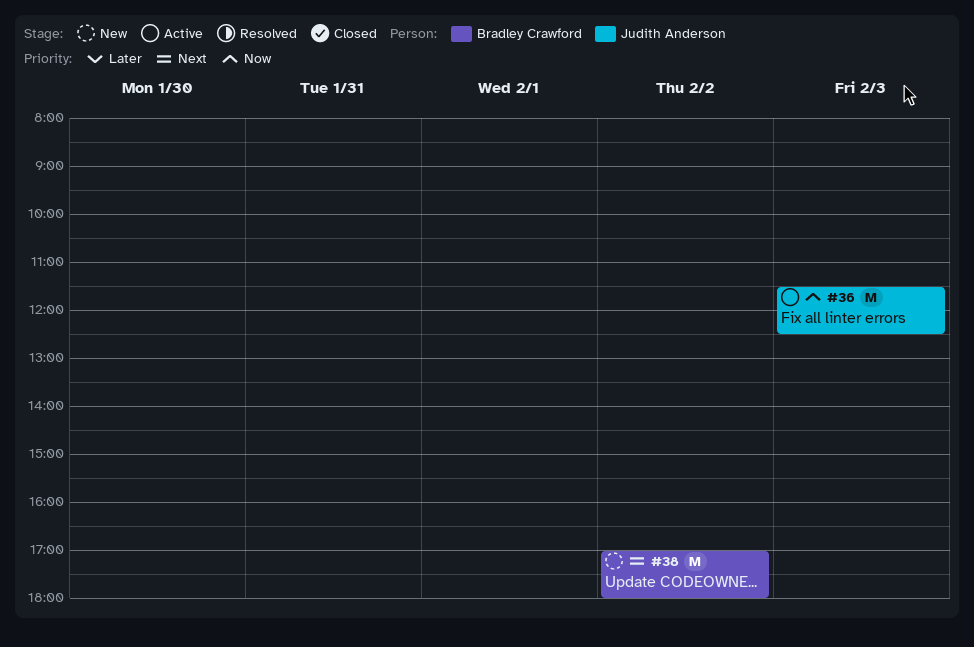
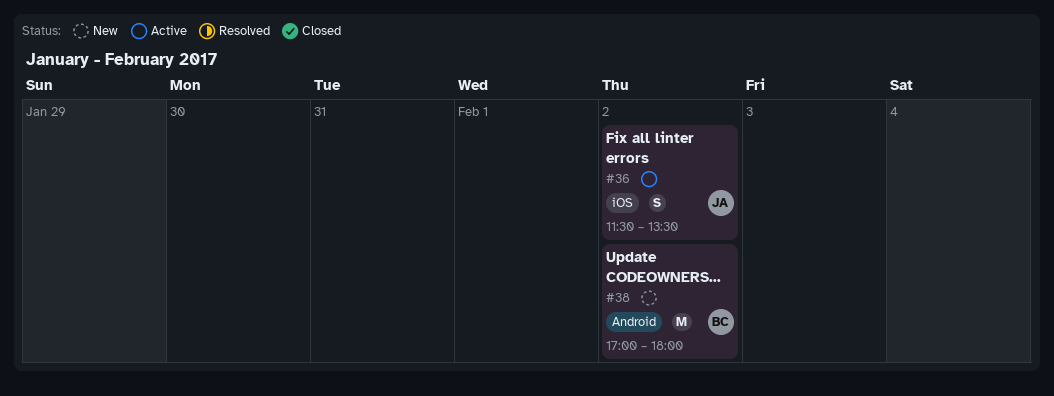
#36, estimate: M -> S
#36, day: Feb 3 -> Feb 2
#36, ends: 12:30 -> 13:30

